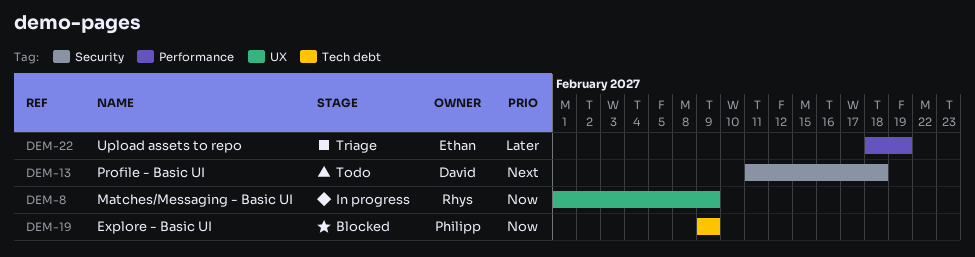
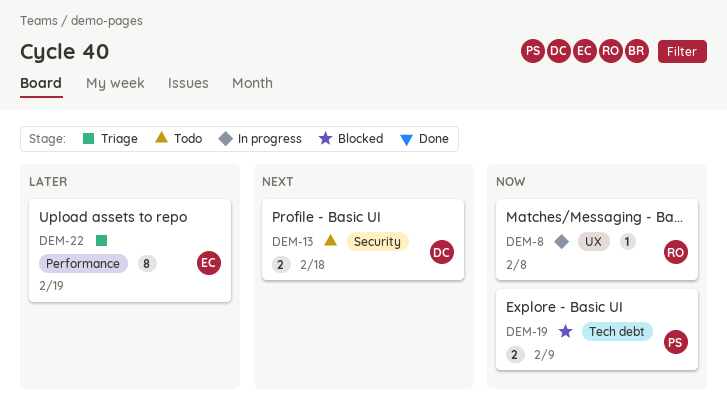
DEM-8, due: Feb 9 -> Feb 8

